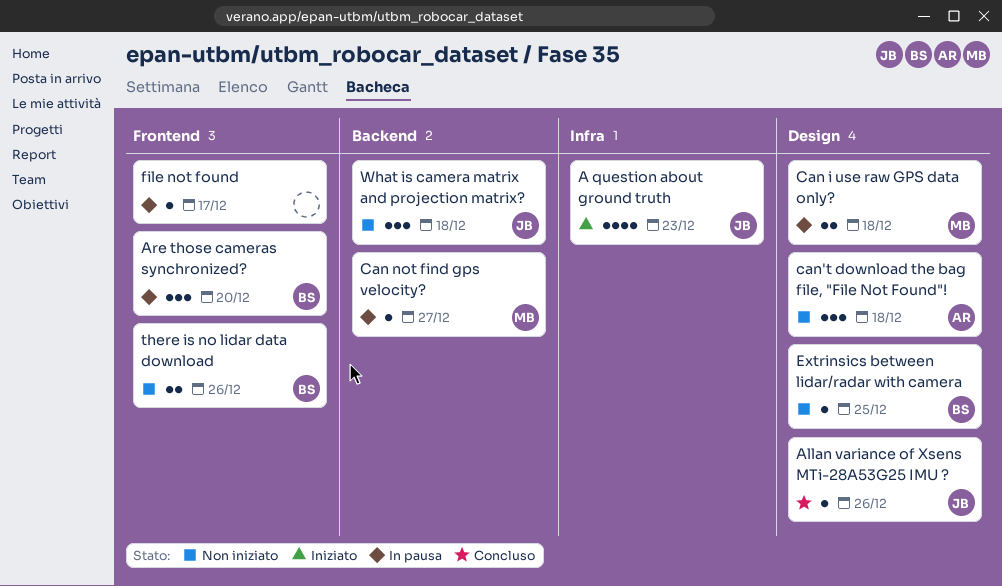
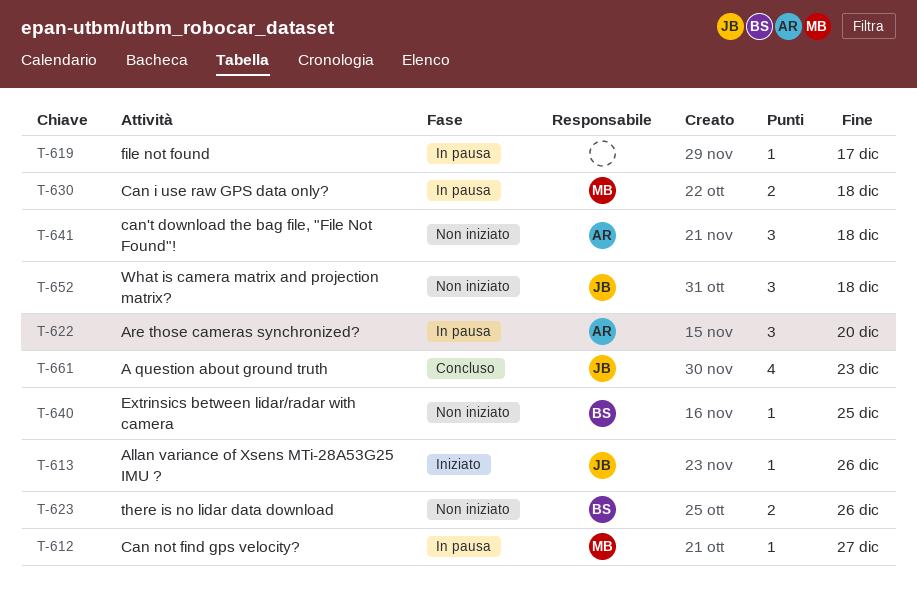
A question about ground truth, status: Iniziato -> Concluso
Allan variance of Xsens MTi-28A53G25 IMU ?, status: Concluso -> Iniziato
Are those cameras synchronized?, owner: BS -> AR

